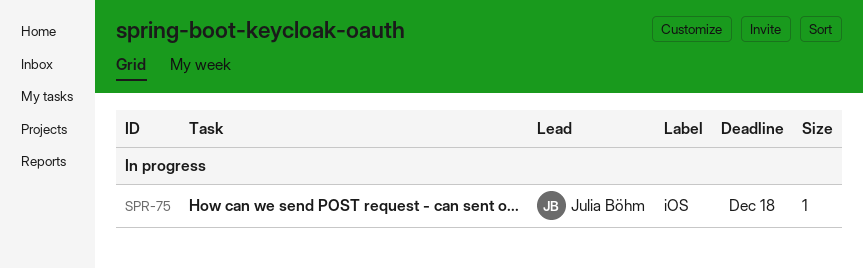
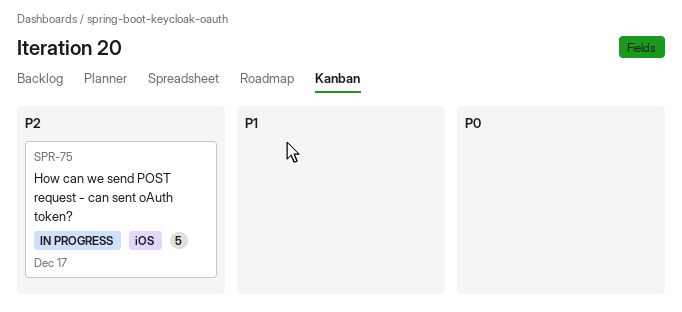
SPR-75, estimate: 1 -> 5
SPR-75, due: Dec 18 -> Dec 17

